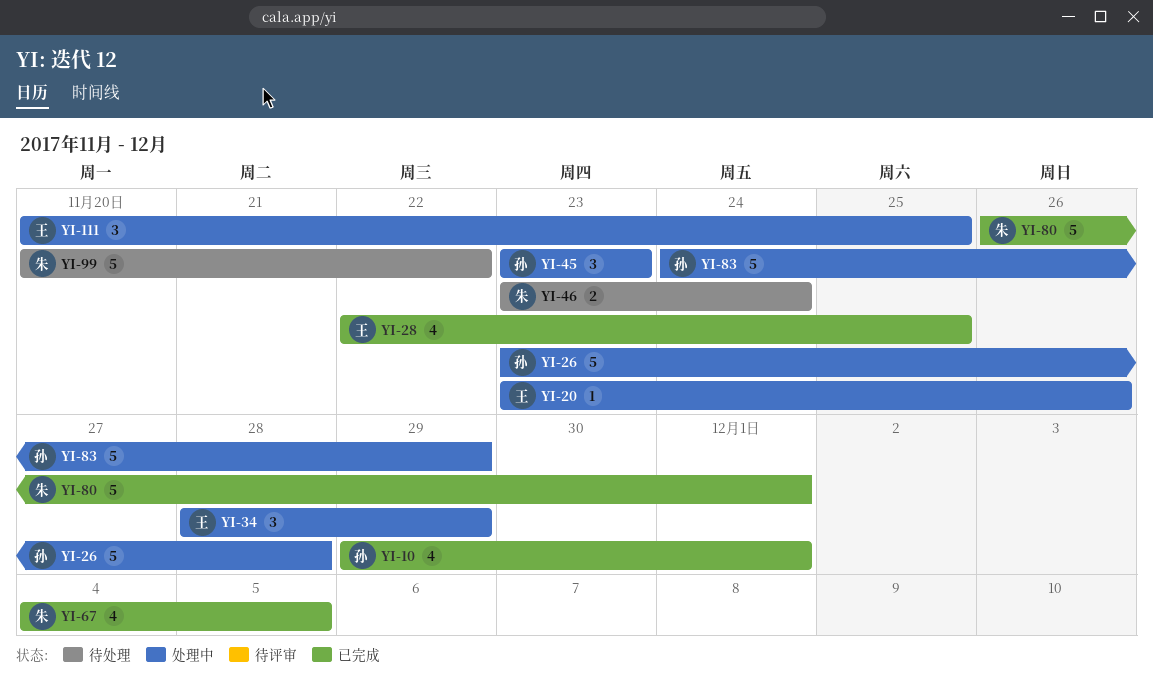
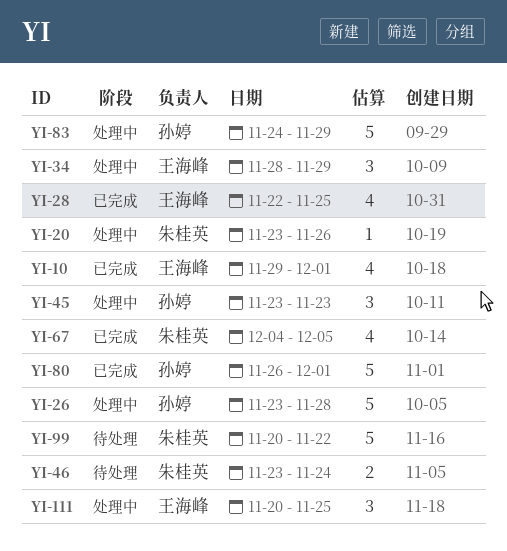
YI-10, owner: 孙婷 -> 王海峰
YI-20, owner: 王海峰 -> 朱桂英
YI-80, owner: 朱桂英 -> 孙婷

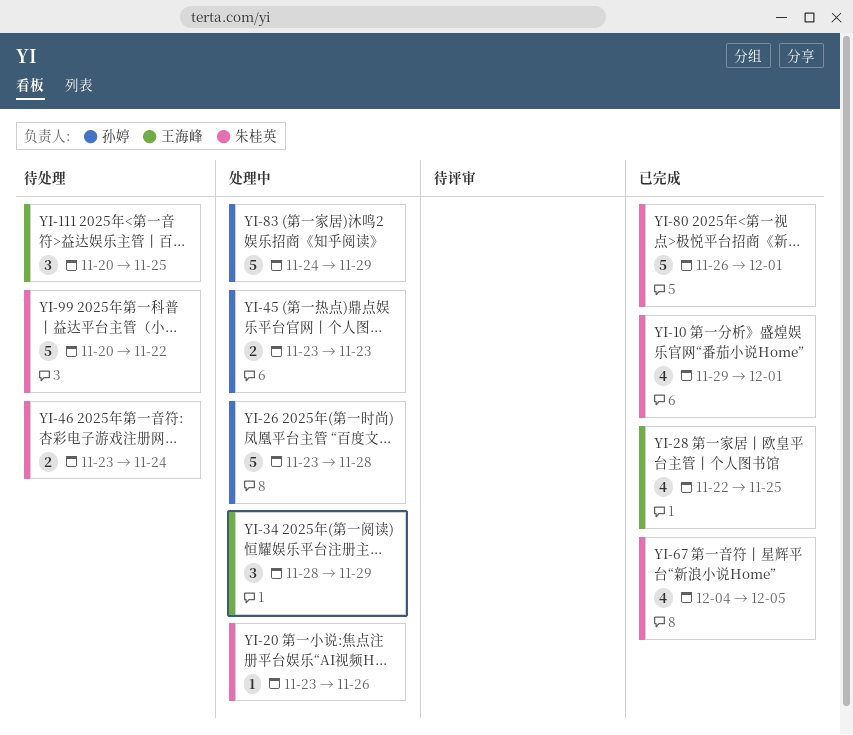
YI-10, owner: 王海峰 -> 朱桂英
YI-45, estimate: 3 -> 2
YI-80, owner: 孙婷 -> 朱桂英
YI-111, status: 处理中 -> 待处理

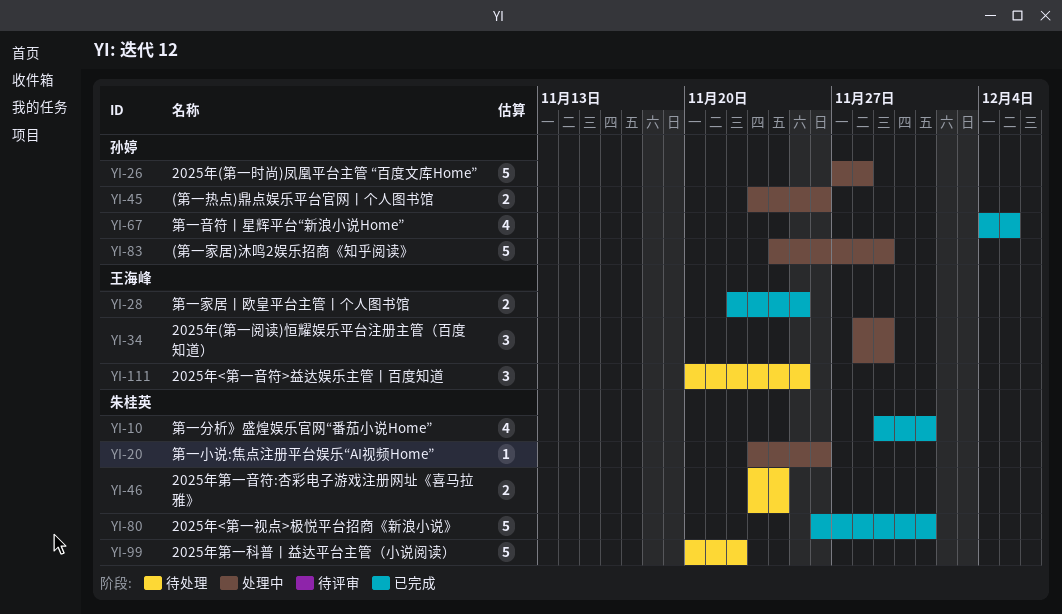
YI-26, start: Nov 23 -> Nov 27
YI-28, estimate: 4 -> 2
YI-45, due: Nov 23 -> Nov 26
YI-67, owner: 朱桂英 -> 孙婷

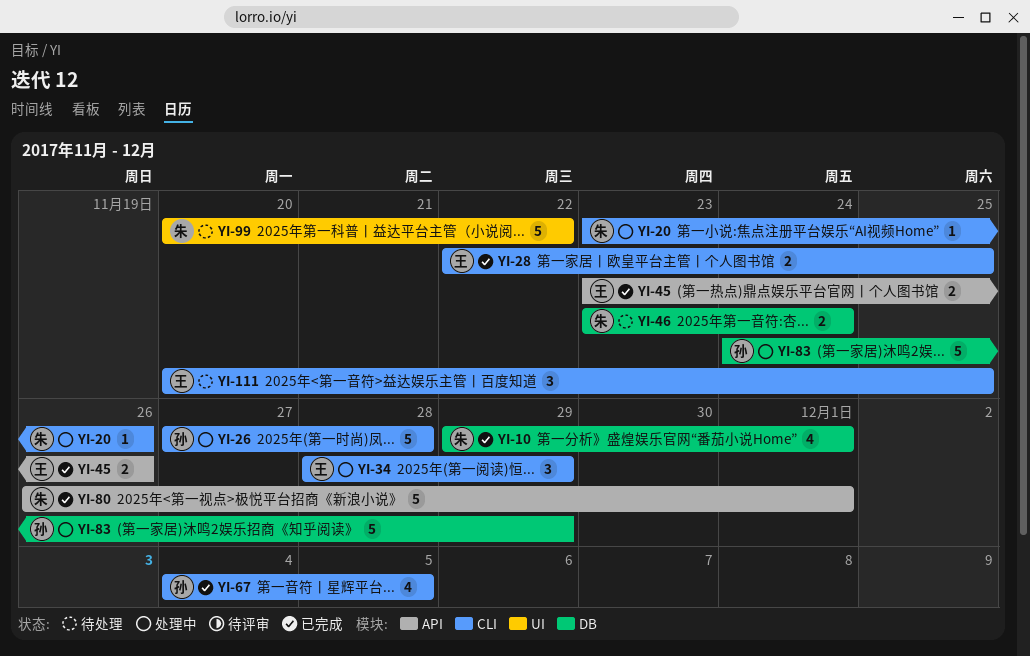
YI-45, status: 处理中 -> 已完成
YI-45, owner: 孙婷 -> 王海峰

